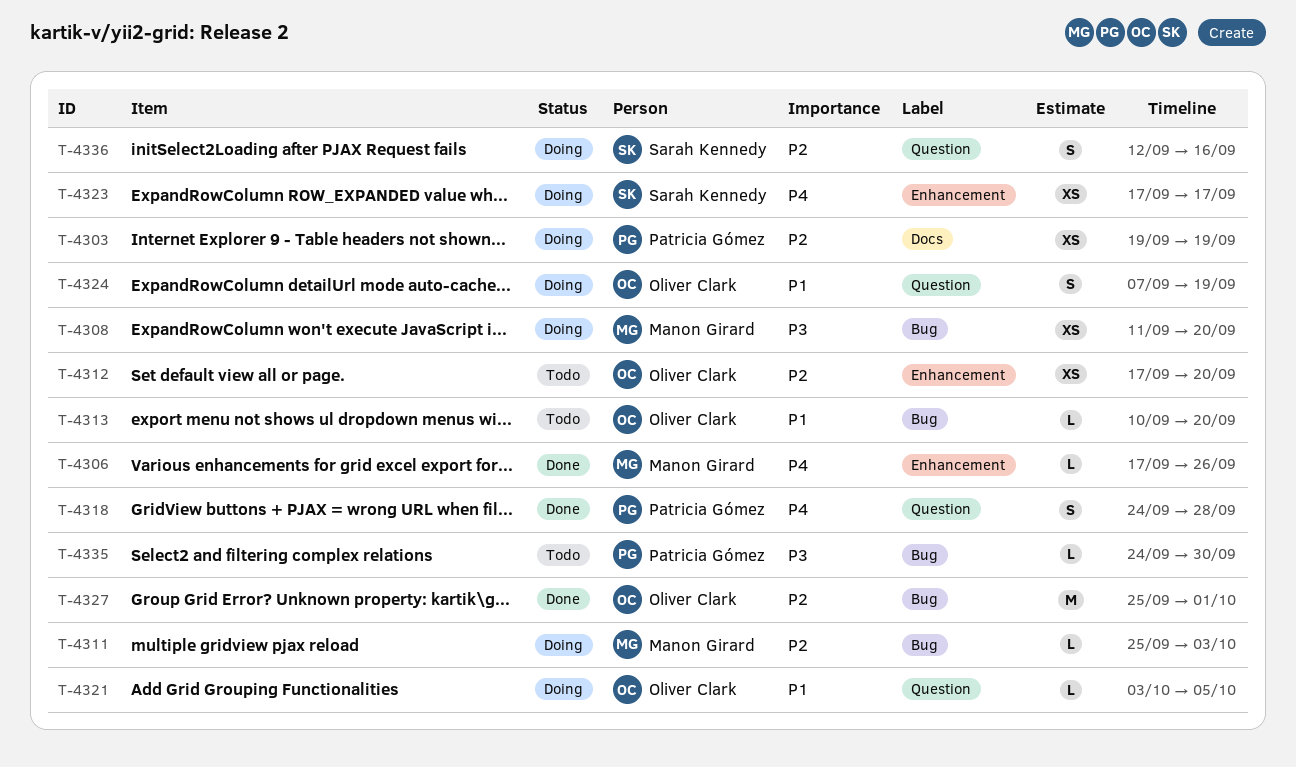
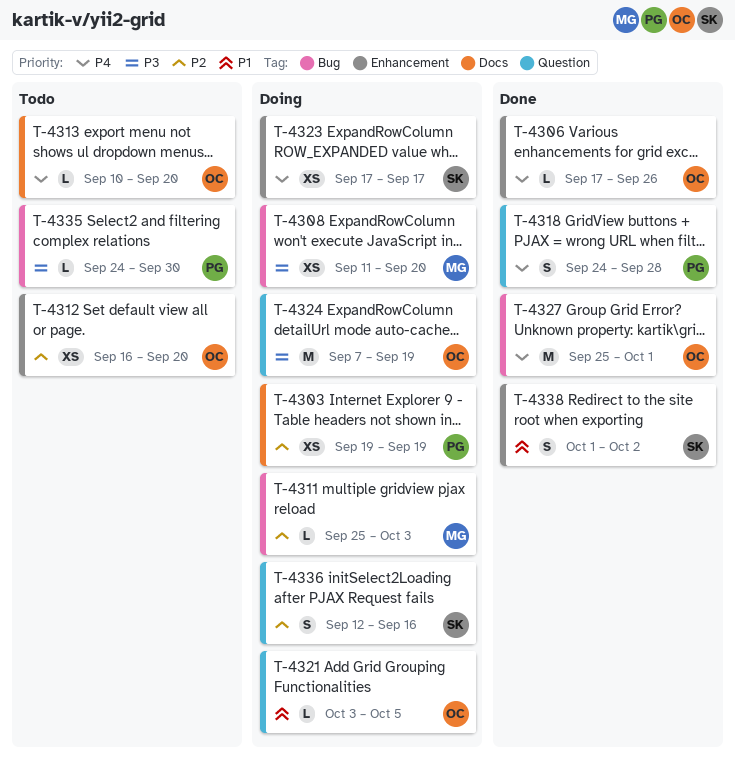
T-4306, owner: Manon Girard -> Oliver Clark
T-4312, start: Sep 17 -> Sep 16
T-4313, priority: P1 -> P4
T-4313, label: Bug -> Docs
T-4324, priority: P1 -> P3
T-4324, estimate: S -> M
T-4327, priority: P2 -> P4
T-4338: none -> present

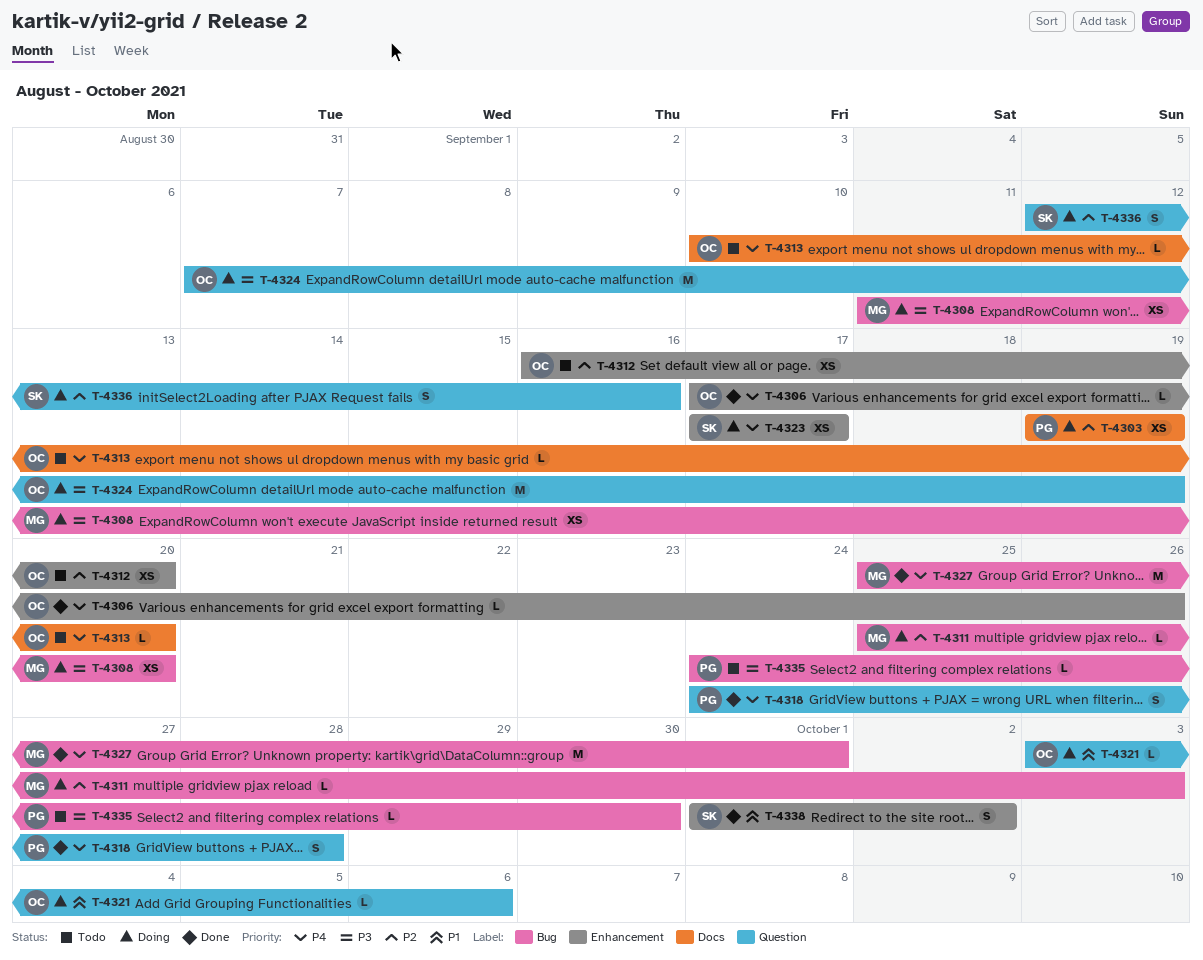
T-4321, due: Oct 5 -> Oct 6
T-4327, owner: OC -> MG

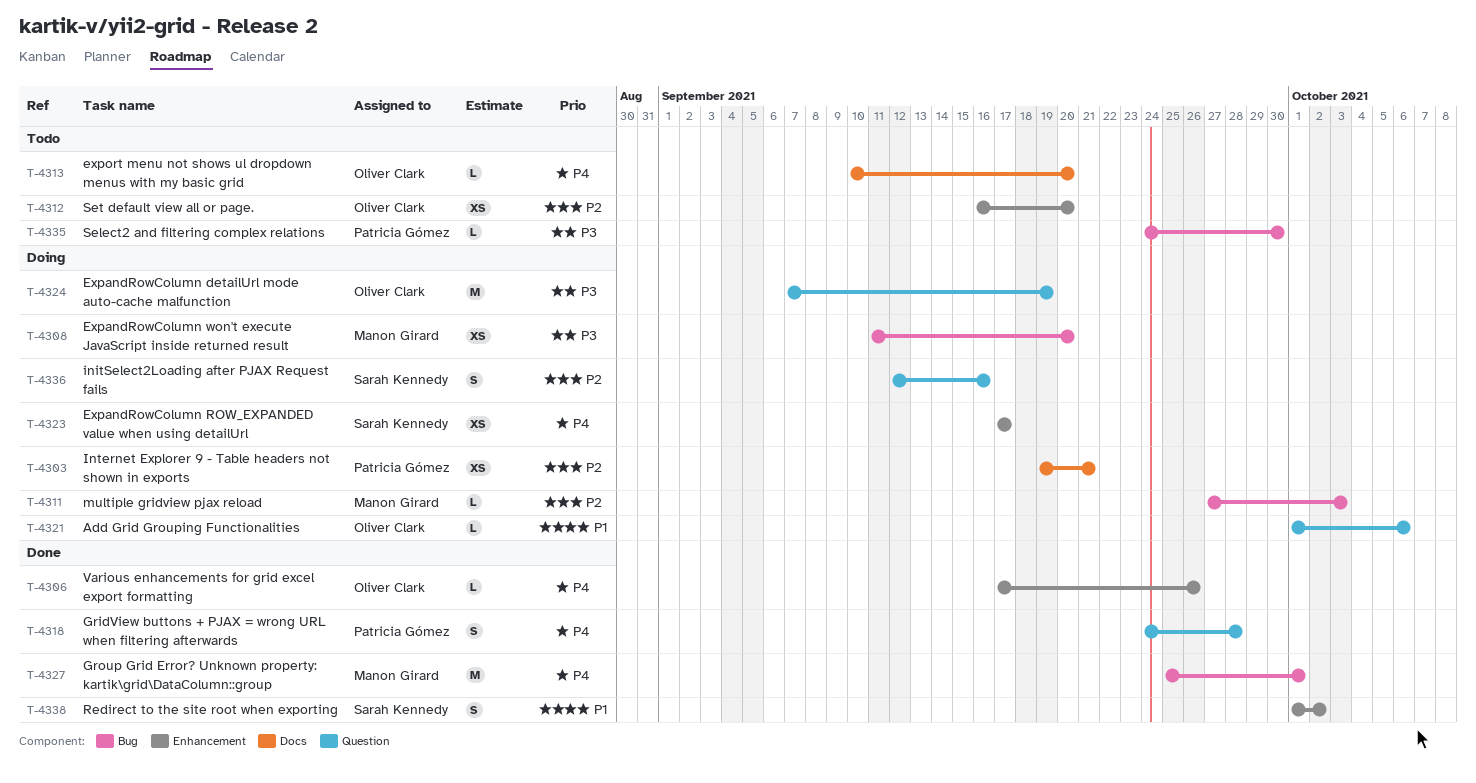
T-4303, due: Sep 19 -> Sep 21
T-4311, start: Sep 25 -> Sep 27
T-4321, start: Oct 3 -> Oct 1

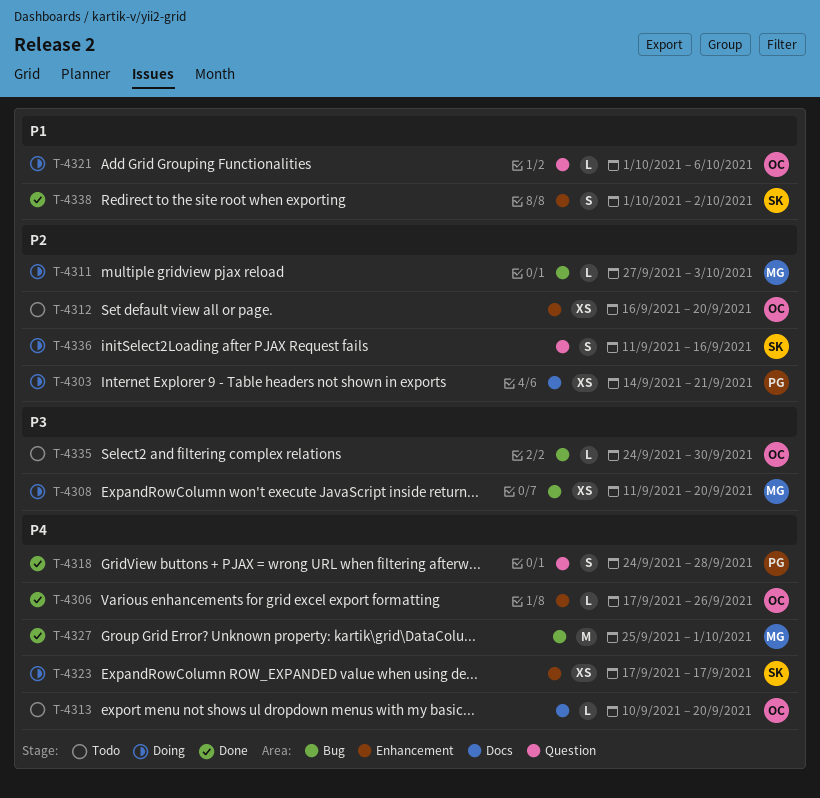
T-4303, start: Sep 19 -> Sep 14
T-4324: present -> none
T-4335, owner: Patricia Gómez -> Oliver Clark
T-4336, start: Sep 12 -> Sep 11

